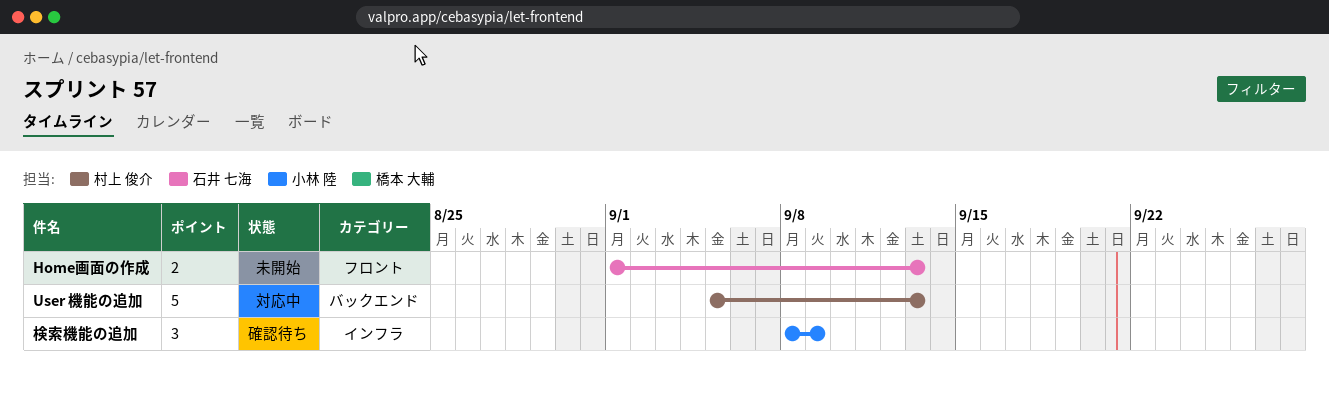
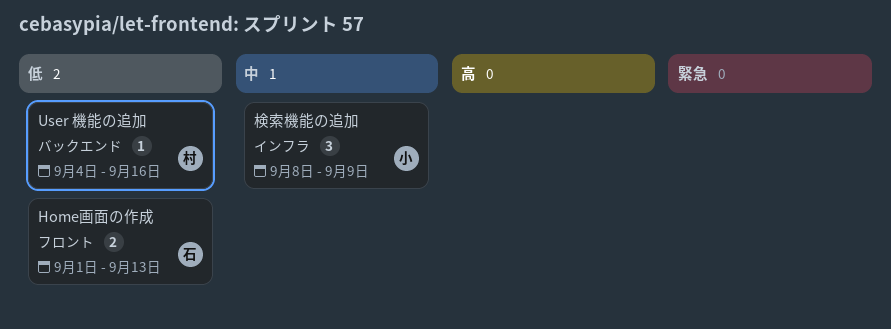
User 機能の追加, estimate: 5 -> 1
User 機能の追加, start: Sep 5 -> Sep 4
User 機能の追加, due: Sep 13 -> Sep 16

